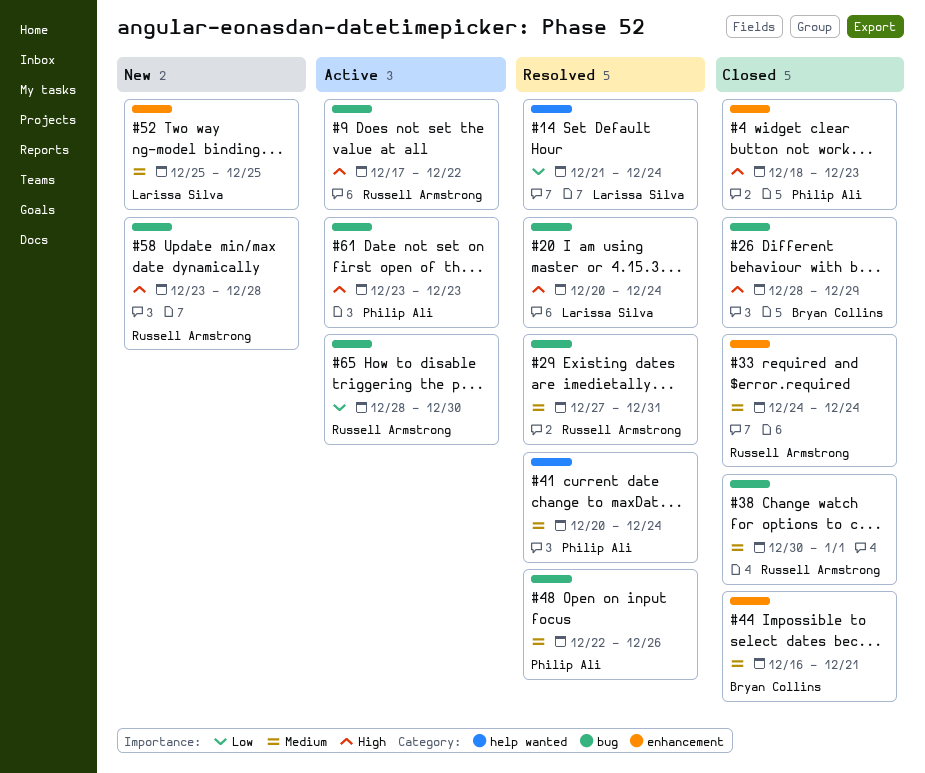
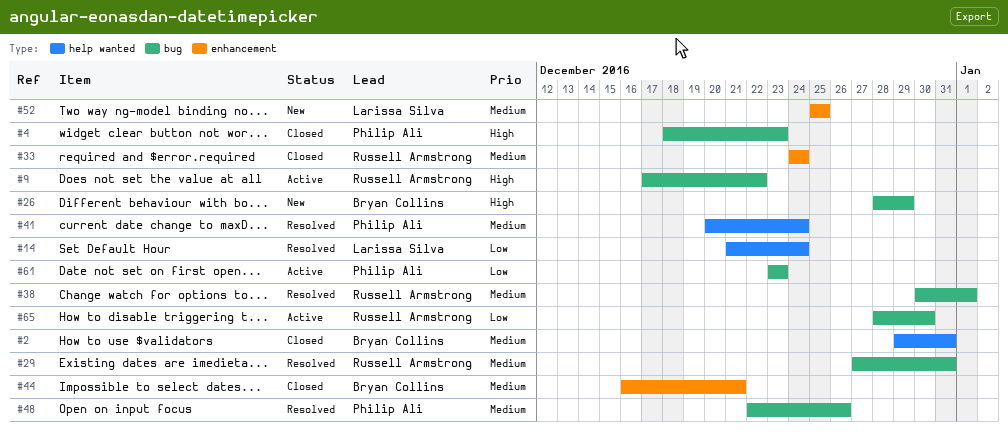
#2: none -> present
#4, label: enhancement -> bug
#20: present -> none
#26, status: Closed -> New
#38, status: Closed -> Resolved
#58: present -> none
#61, priority: High -> Low

